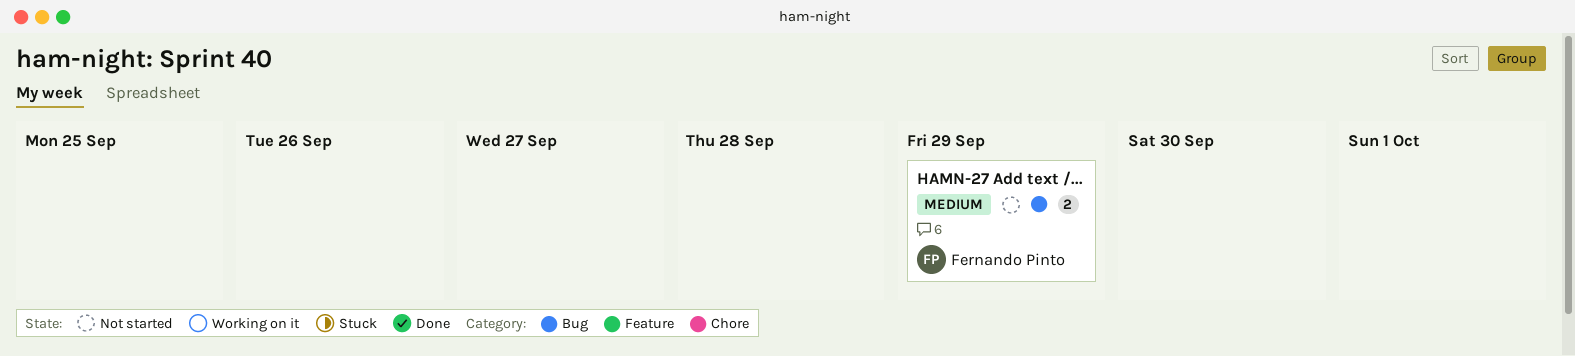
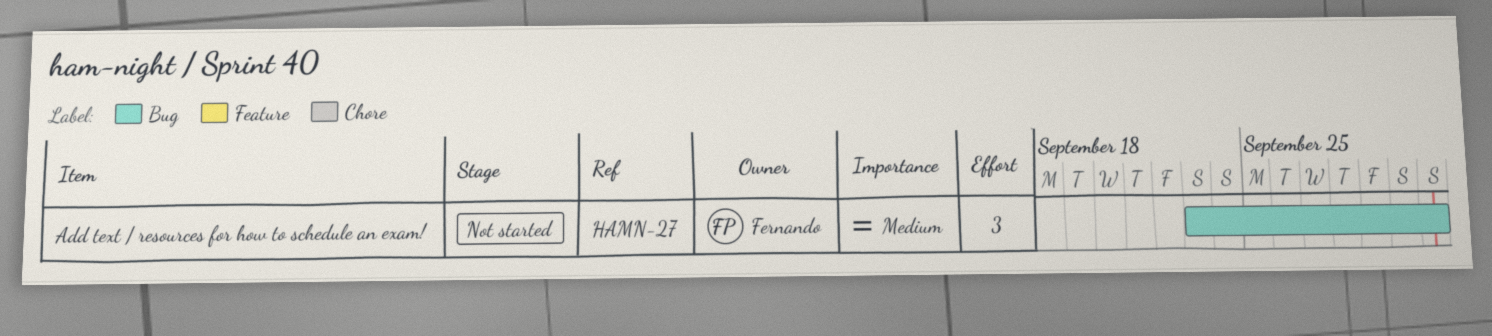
HAMN-27, estimate: 2 -> 3
HAMN-27, due: Sep 29 -> Oct 1

